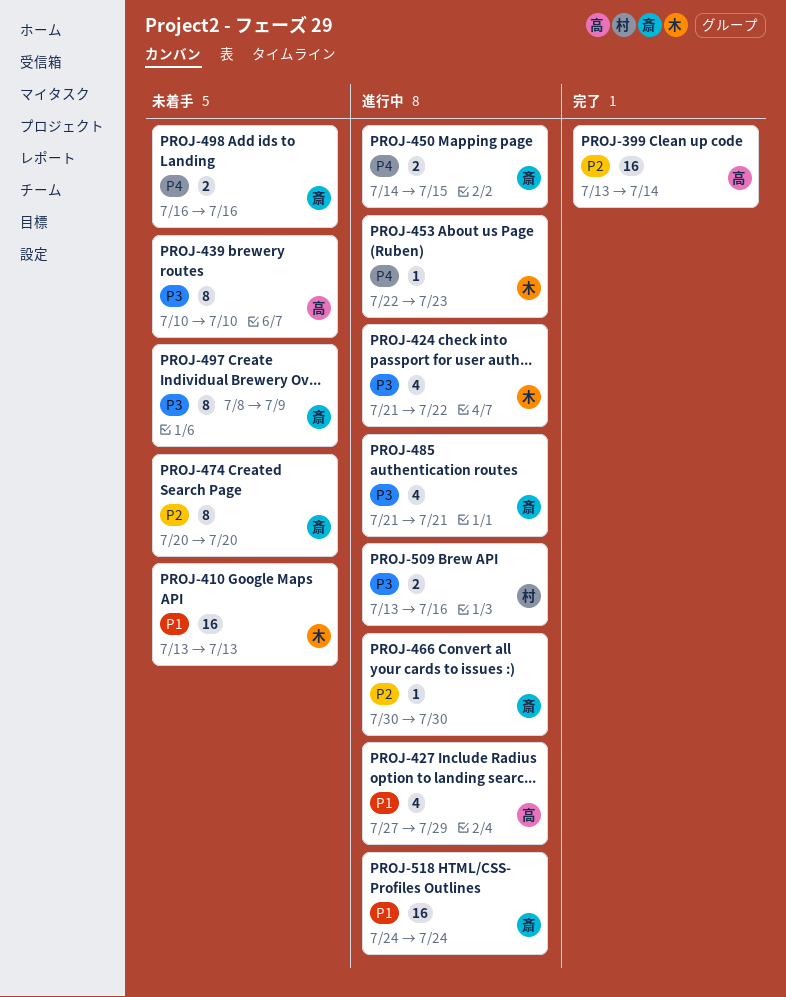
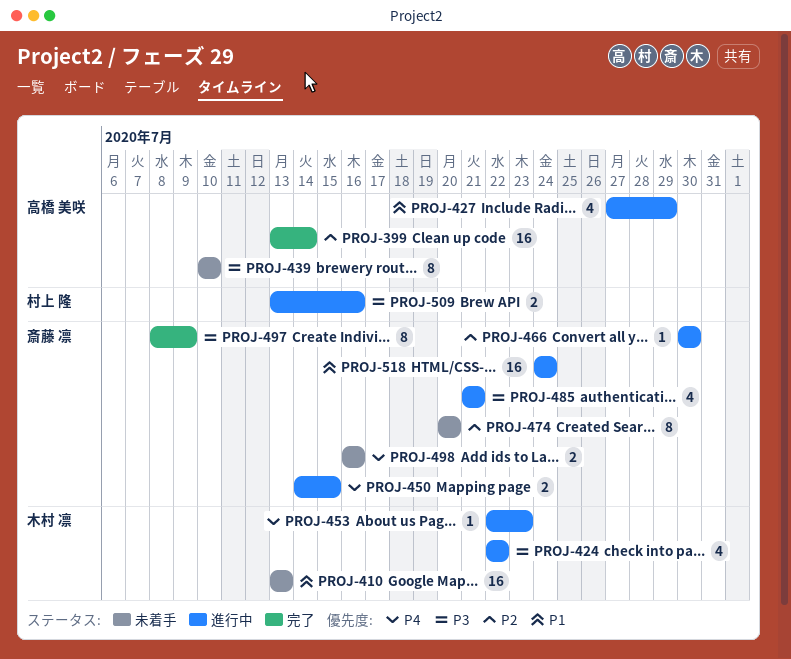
PROJ-424, start: Jul 21 -> Jul 22
PROJ-497, status: 未着手 -> 完了

